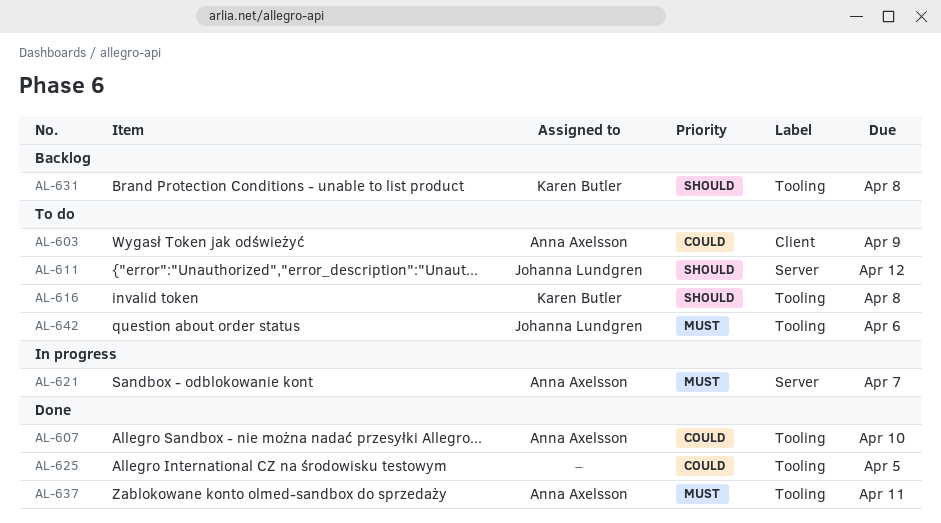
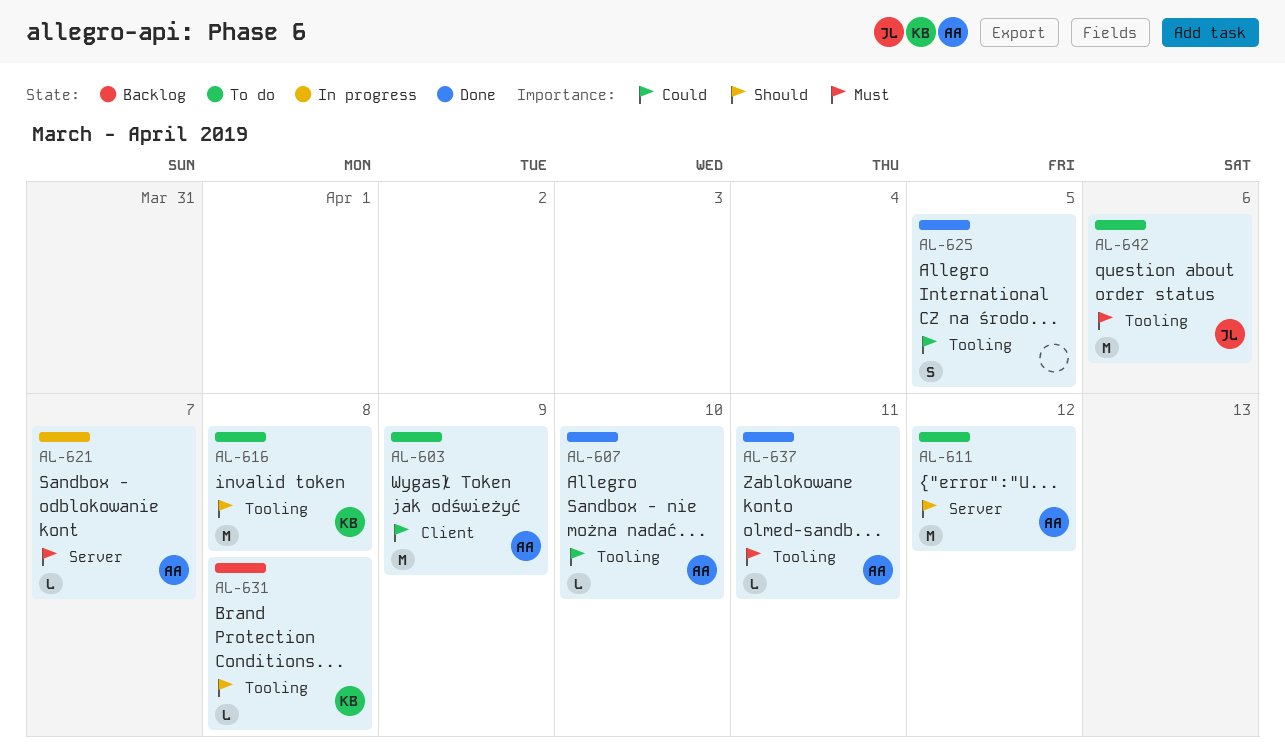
AL-611, owner: Johanna Lundgren -> Anna Axelsson

